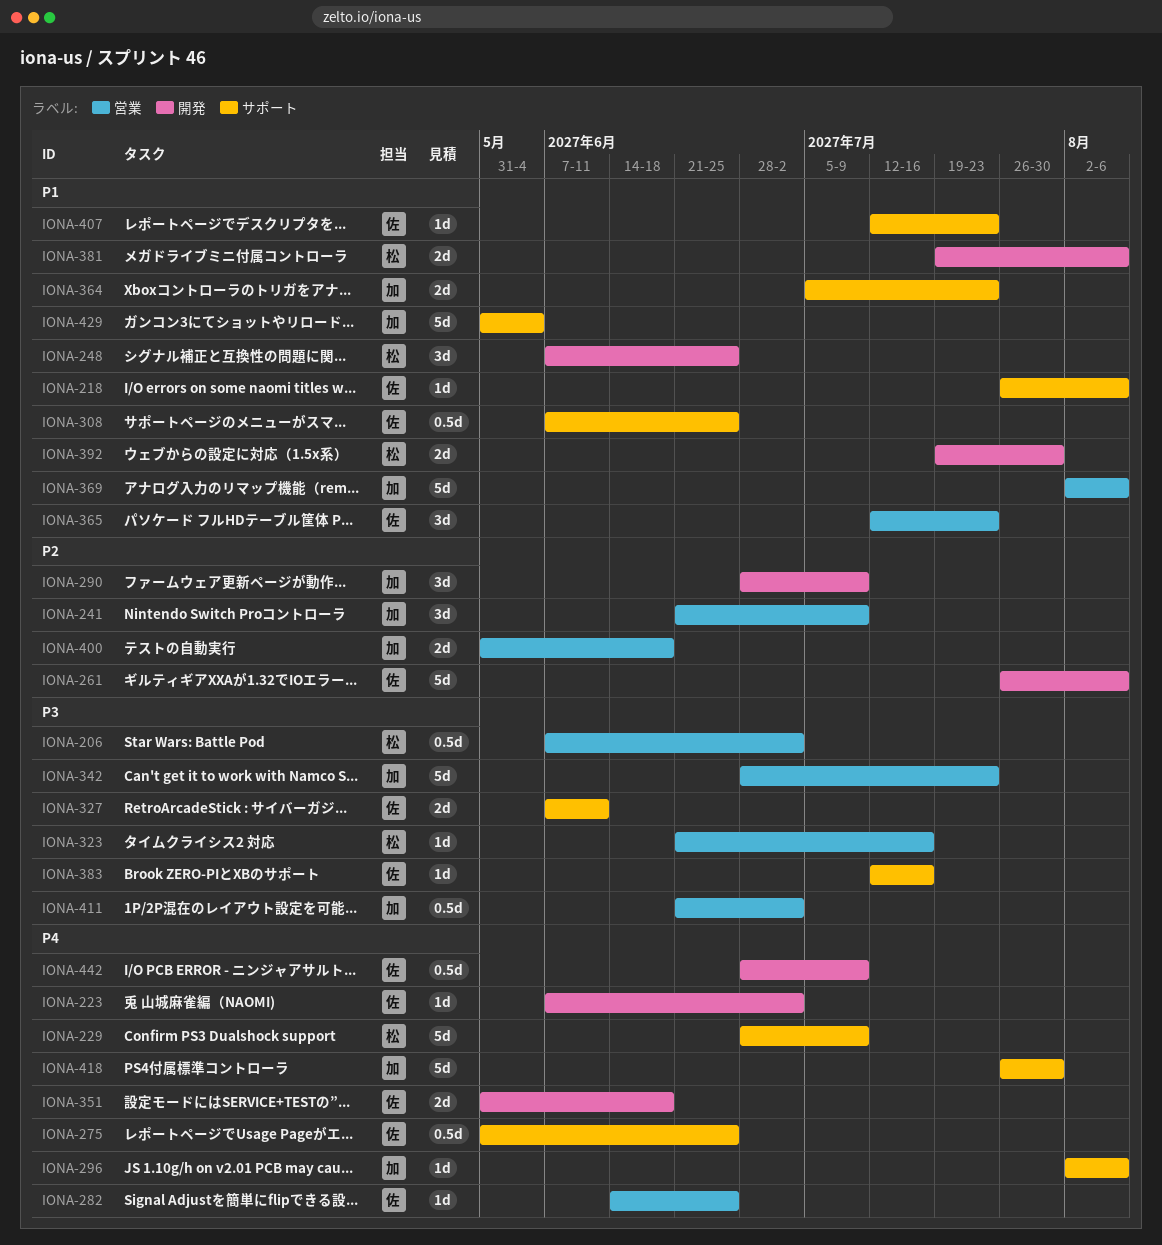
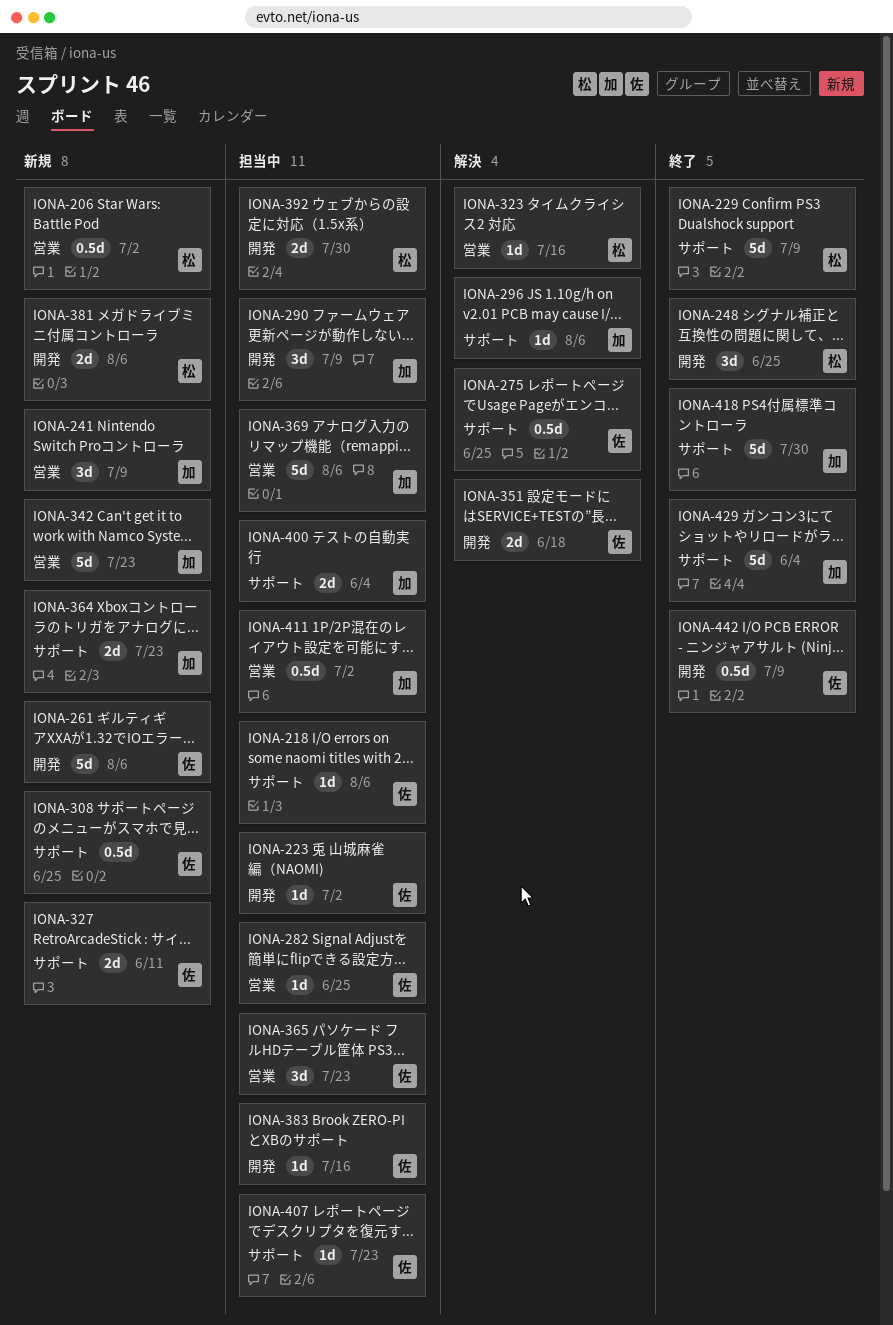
IONA-383, label: サポート -> 開発
IONA-400, label: 営業 -> サポート
IONA-400, due: Jun 18 -> Jun 4

